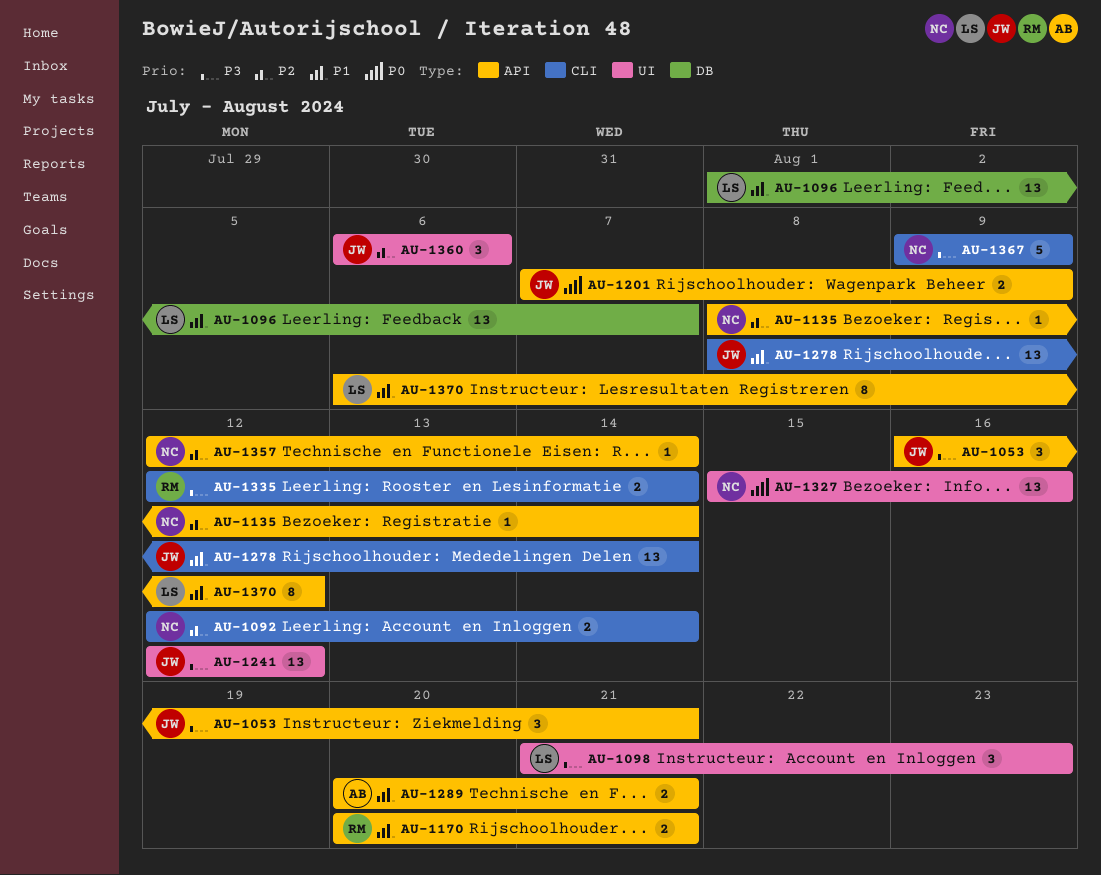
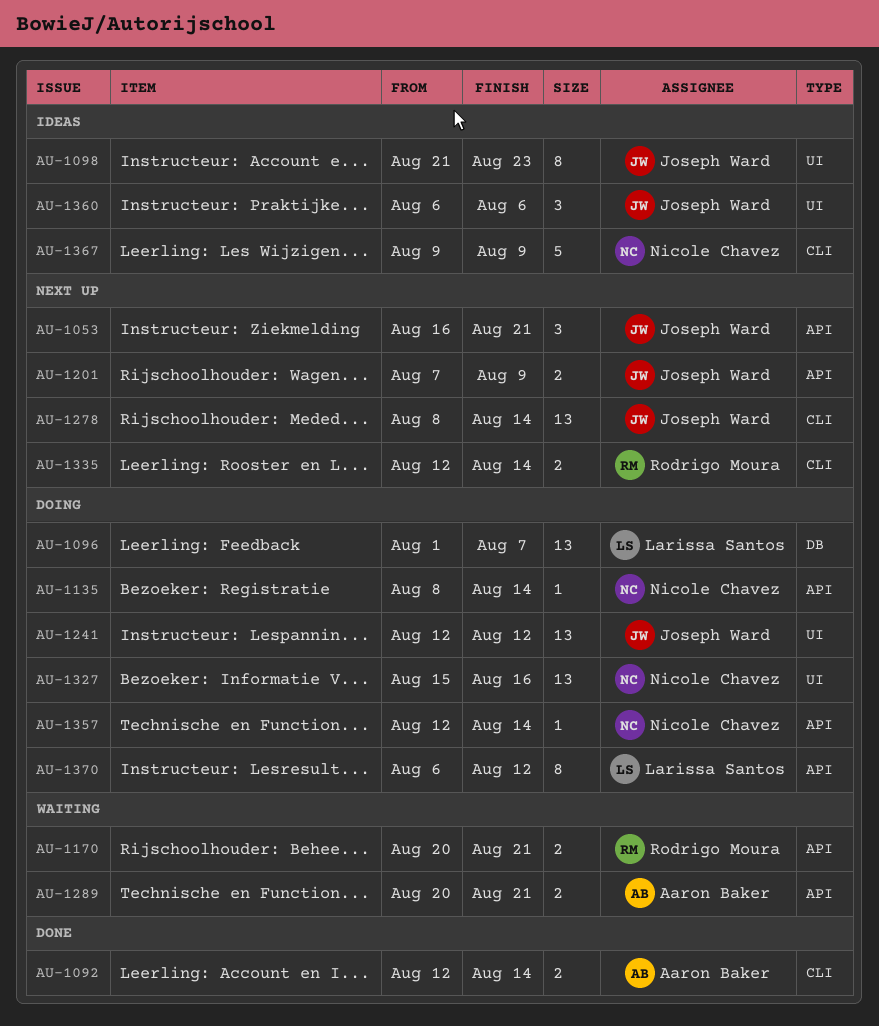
AU-1092, owner: Nicole Chavez -> Aaron Baker
AU-1098, owner: Larissa Santos -> Joseph Ward
AU-1098, estimate: 3 -> 8

